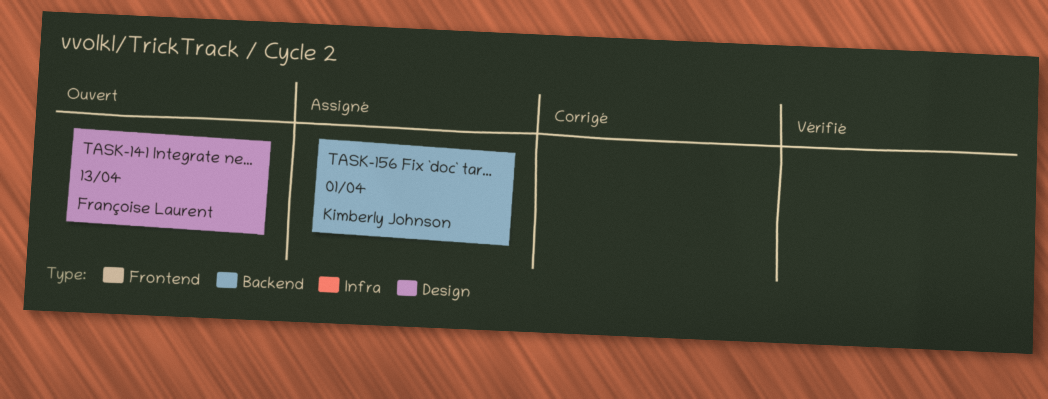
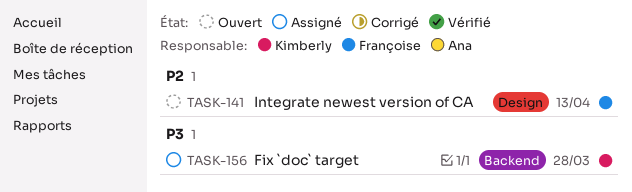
TASK-156, due: Apr 1 -> Mar 28

